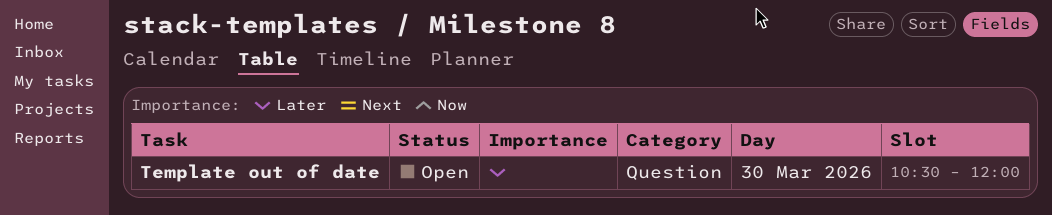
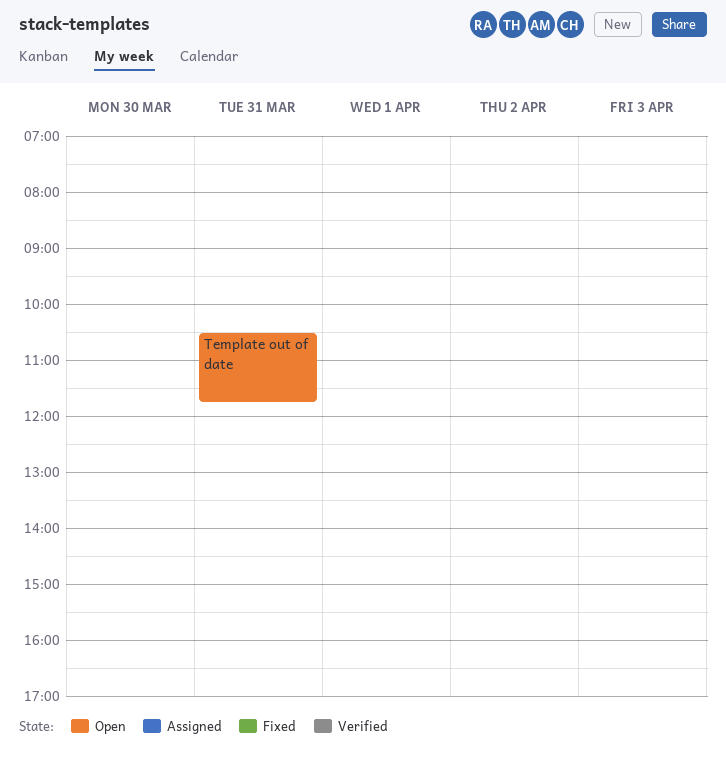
Template out of date, day: Mar 30 -> Mar 31
Template out of date, ends: 12:00 -> 11:45

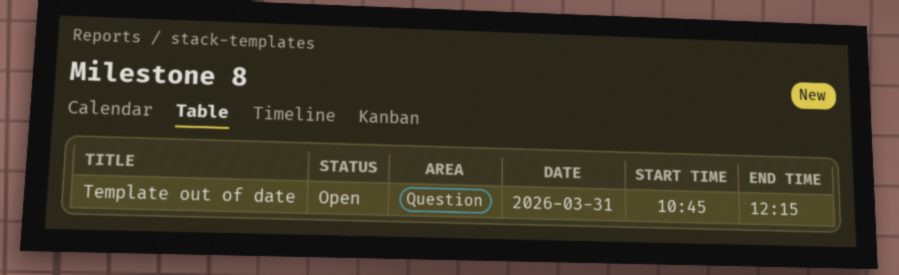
Template out of date, begins: 10:30 -> 10:45
Template out of date, ends: 11:45 -> 12:15

